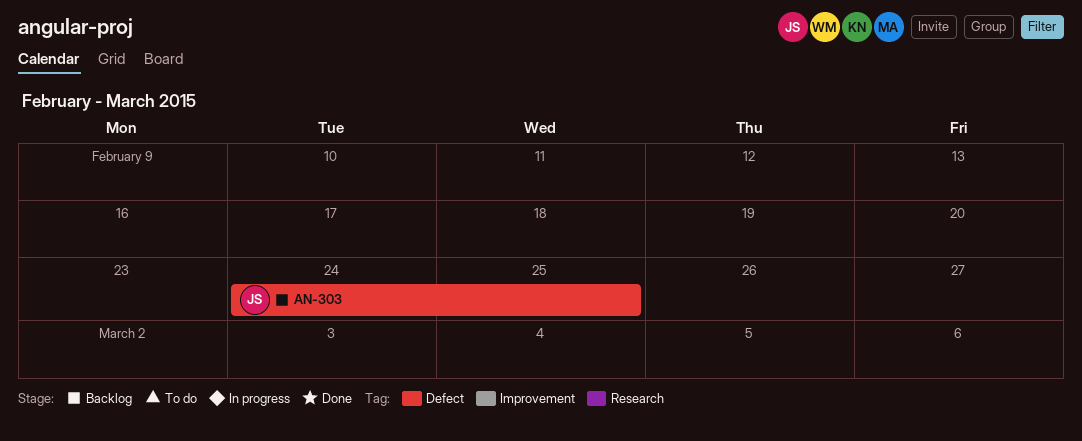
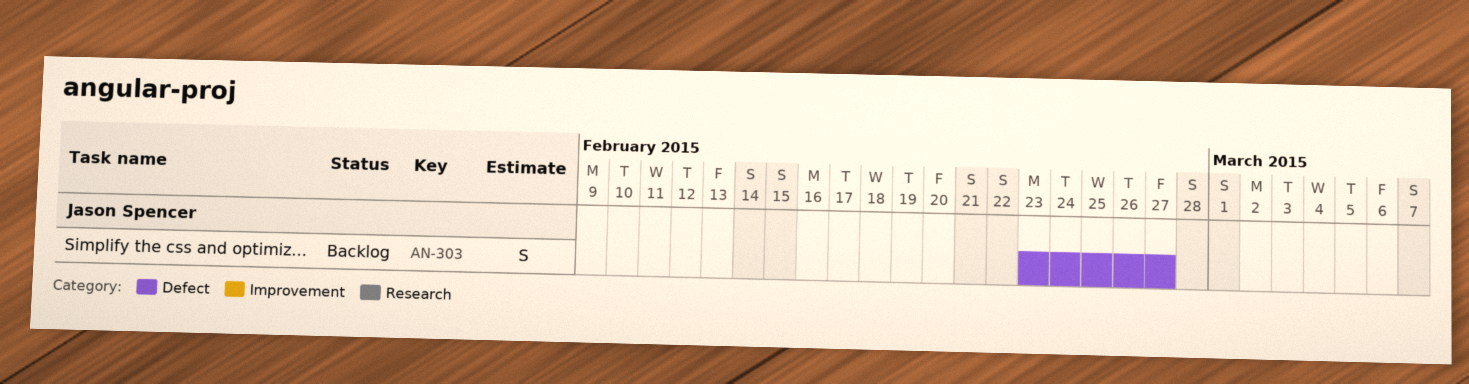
AN-303, start: Feb 24 -> Feb 23
AN-303, due: Feb 25 -> Feb 27

